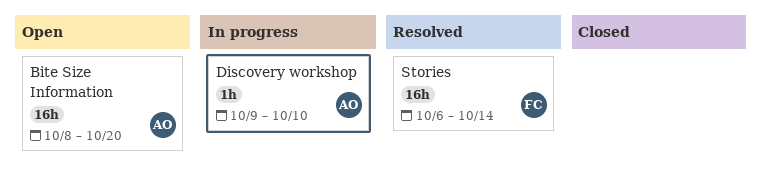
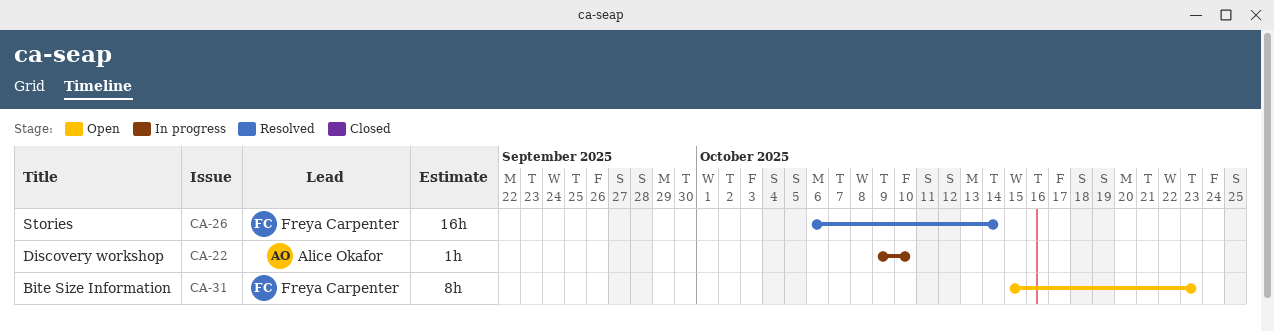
Bite Size Information, owner: Alice Okafor -> Freya Carpenter
Bite Size Information, estimate: 16h -> 8h
Bite Size Information, start: Oct 8 -> Oct 15
Bite Size Information, due: Oct 20 -> Oct 23

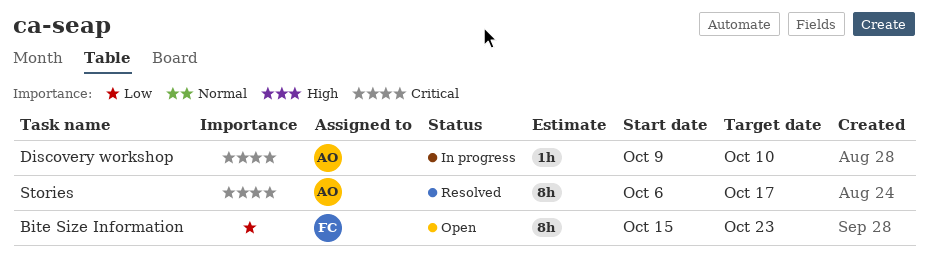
Stories, owner: Freya Carpenter -> Alice Okafor
Stories, estimate: 16h -> 8h
Stories, due: Oct 14 -> Oct 17

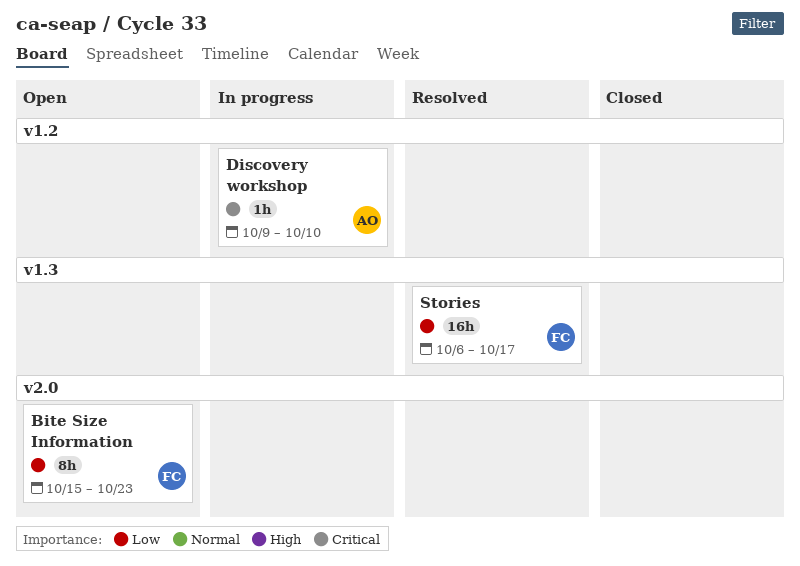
Stories, owner: AO -> FC
Stories, priority: Critical -> Low
Stories, estimate: 8h -> 16h

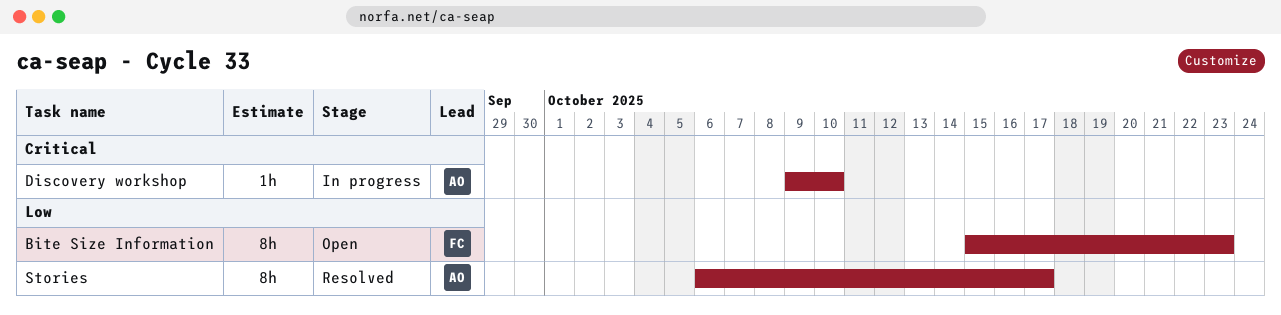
Stories, owner: FC -> AO
Stories, estimate: 16h -> 8h

